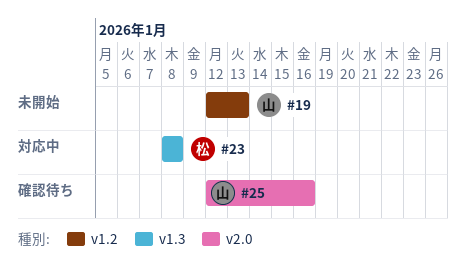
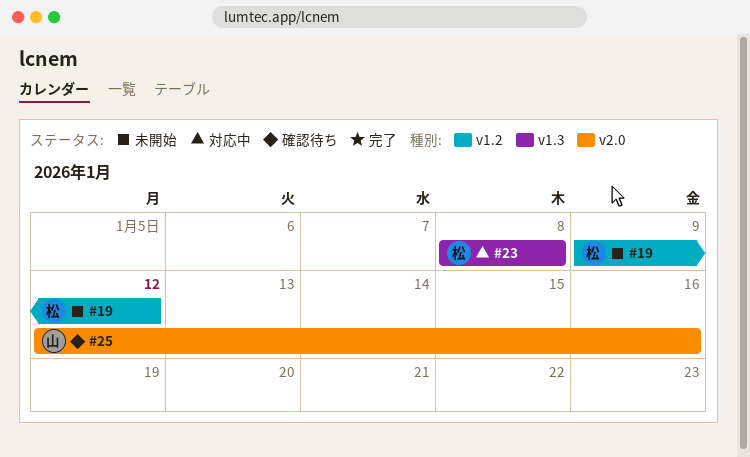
#19, owner: 山 -> 松
#19, start: Jan 12 -> Jan 9
#19, due: Jan 13 -> Jan 12

